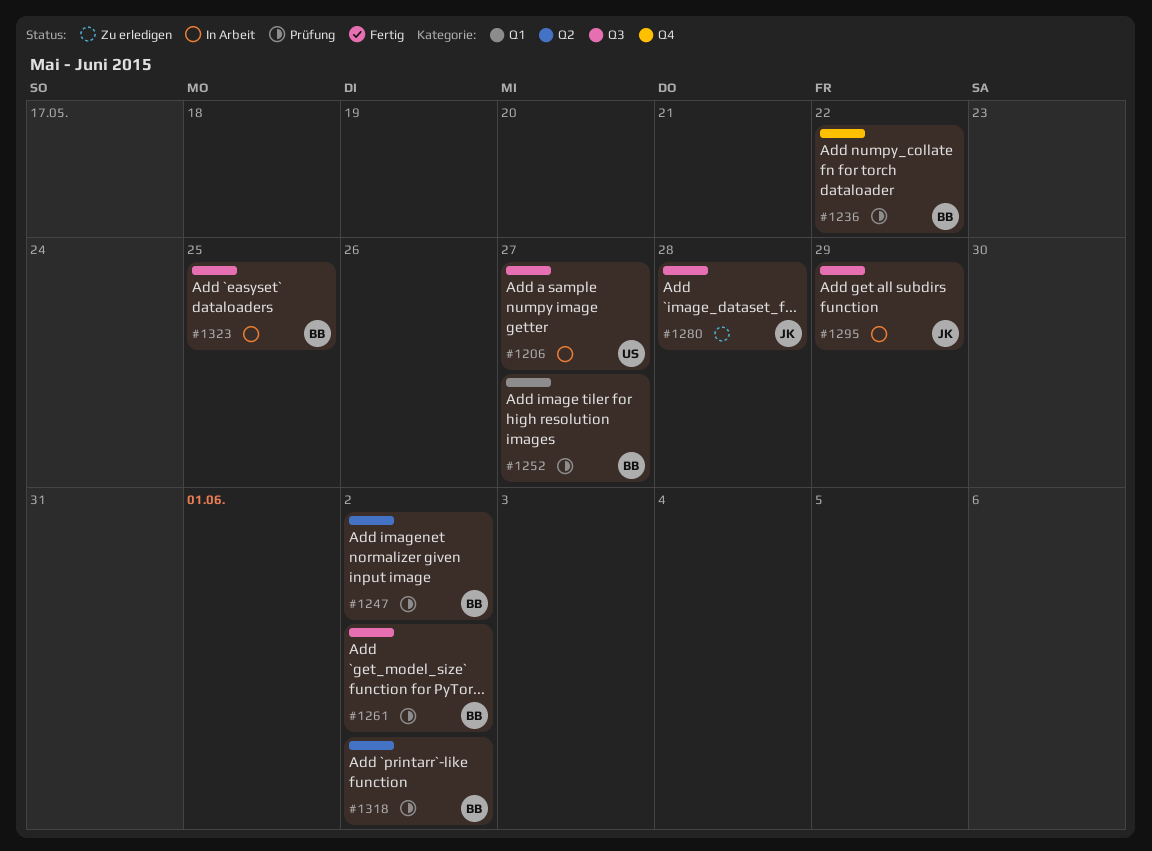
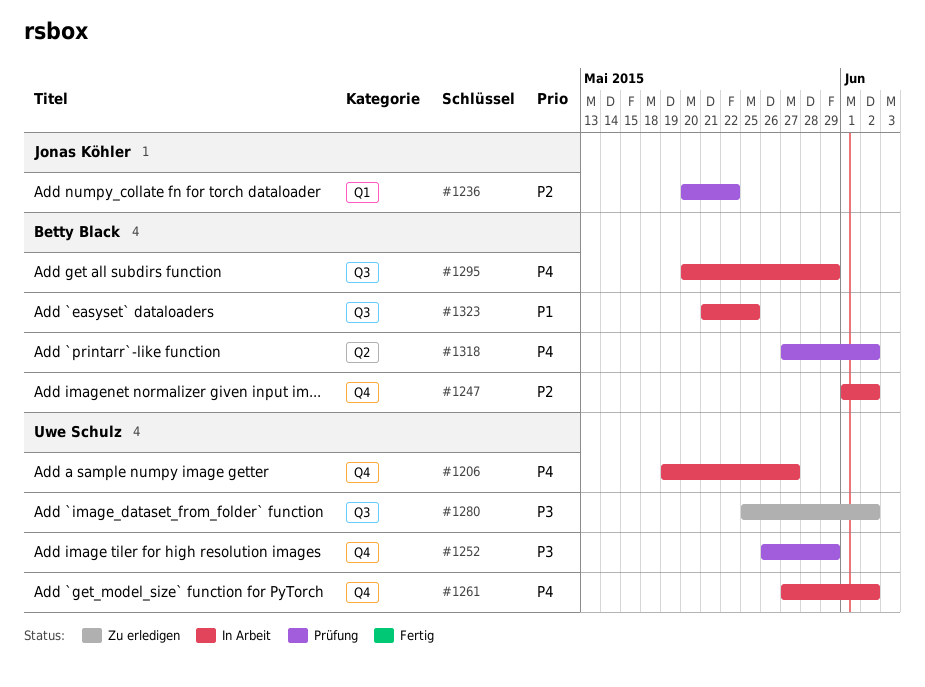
#1206, label: Q3 -> Q4
#1236, owner: Betty Black -> Jonas Köhler
#1236, label: Q4 -> Q1
#1247, status: Prüfung -> In Arbeit
#1247, label: Q2 -> Q4
#1252, owner: Betty Black -> Uwe Schulz
#1252, label: Q1 -> Q4
#1252, due: May 27 -> May 29
#1261, status: Prüfung -> In Arbeit
#1261, owner: Betty Black -> Uwe Schulz
#1261, label: Q3 -> Q4
#1280, owner: Jonas Köhler -> Uwe Schulz
#1280, due: May 28 -> Jun 2
#1295, owner: Jonas Köhler -> Betty Black

